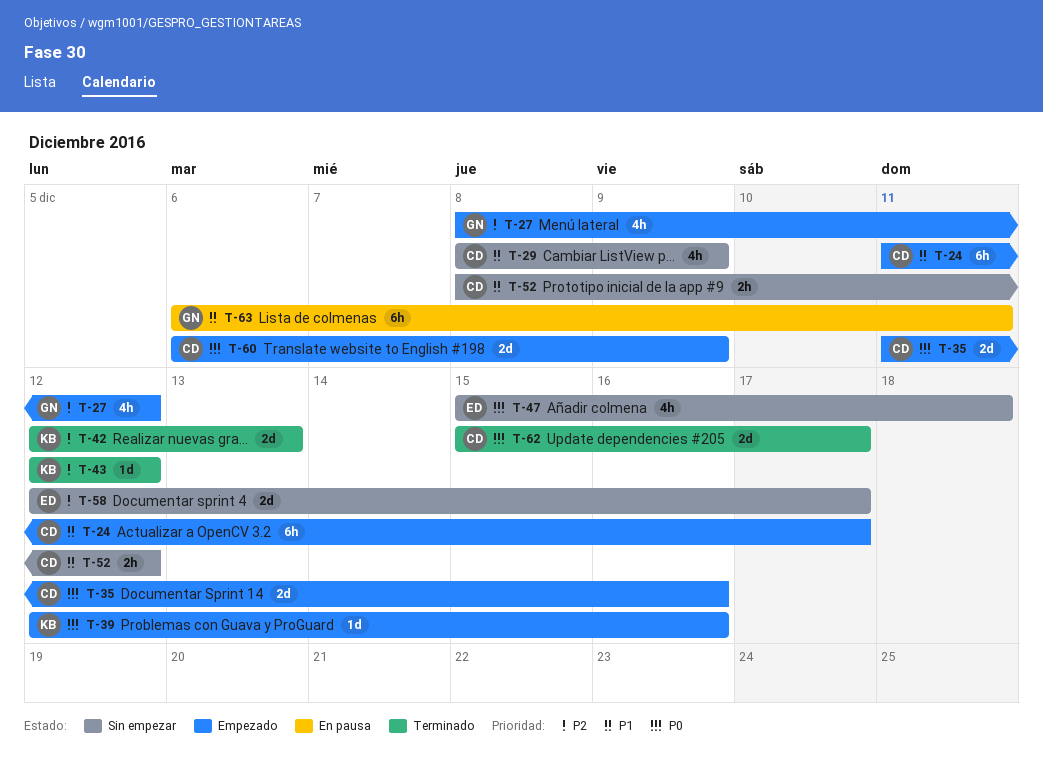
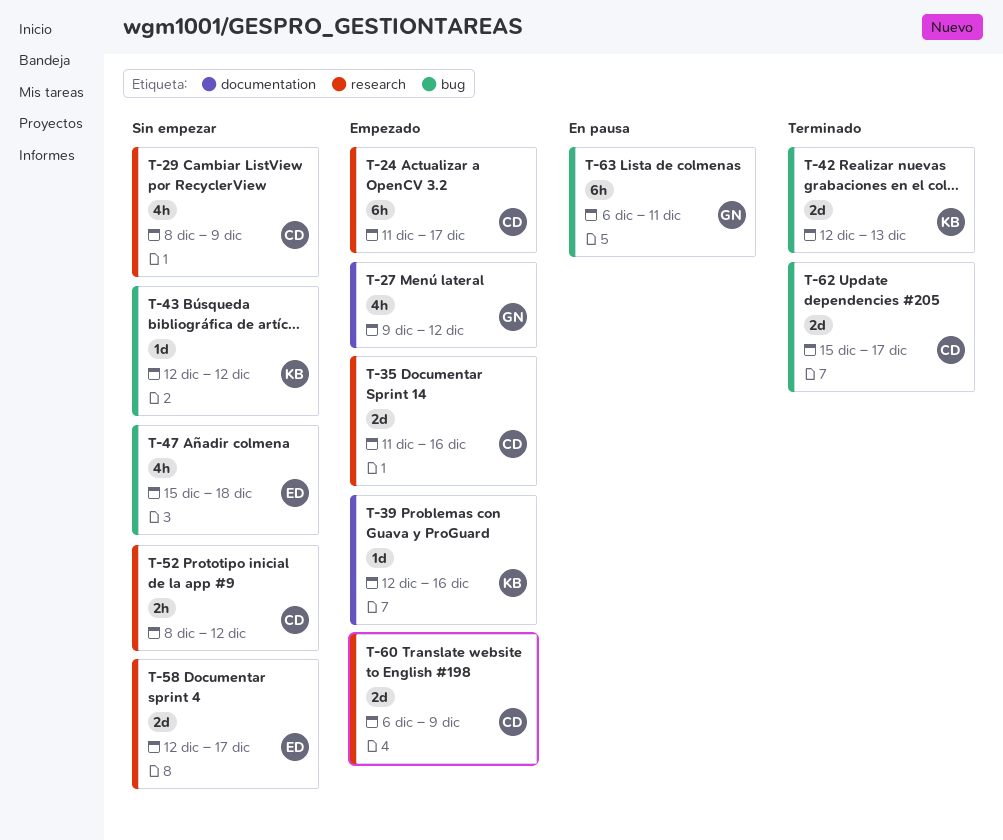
T-27, start: Dec 8 -> Dec 9
T-43, status: Terminado -> Sin empezar

